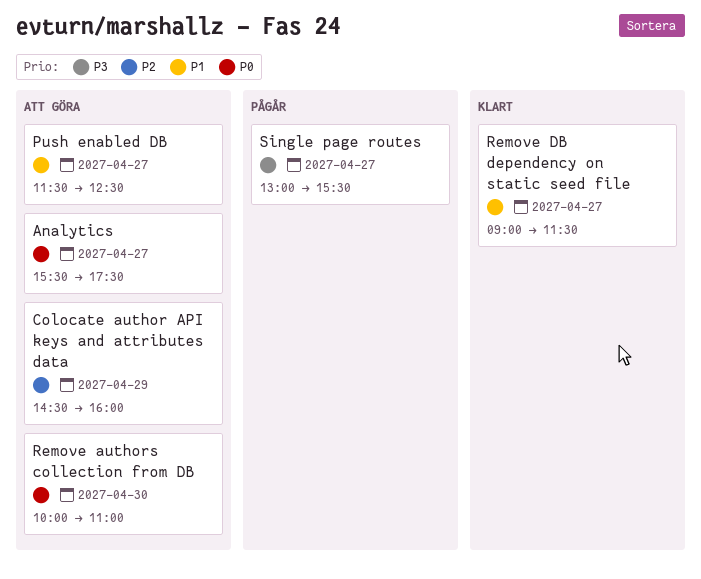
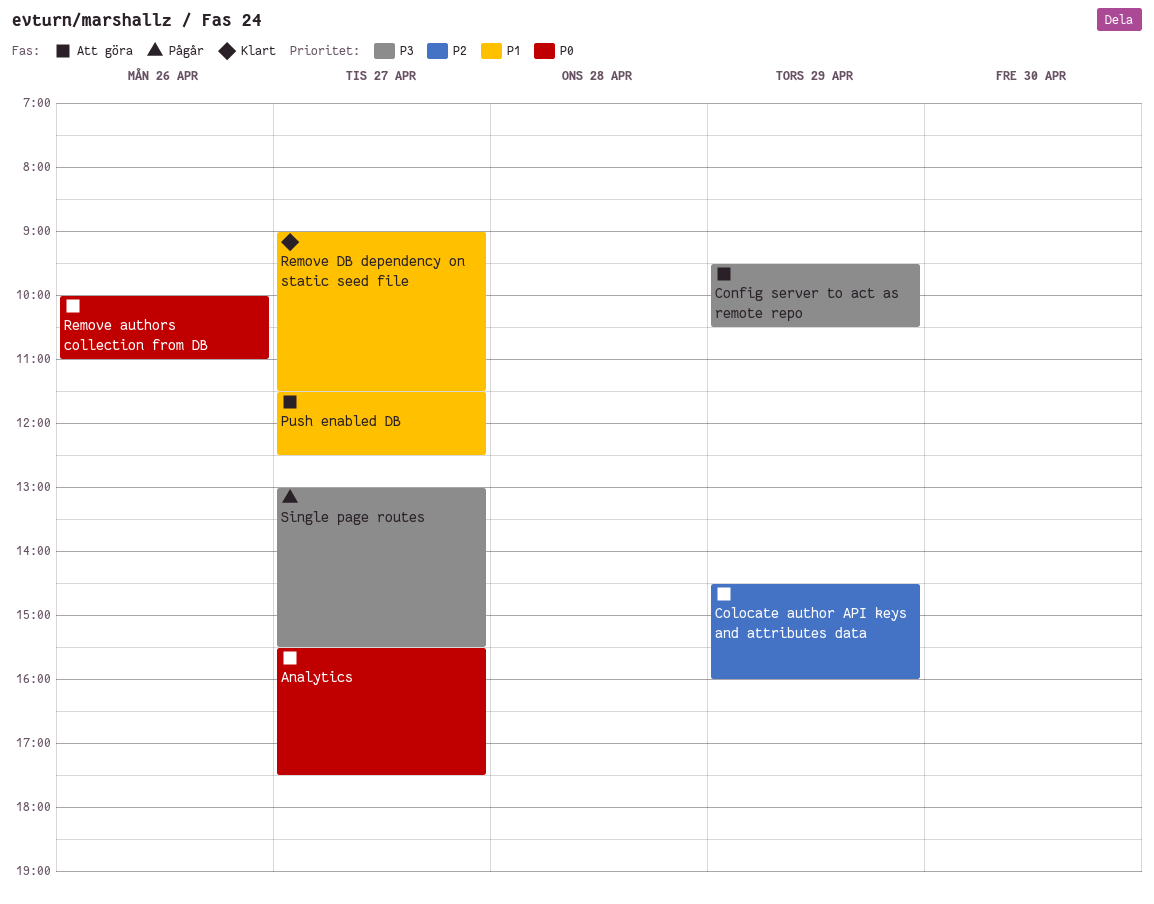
Config server to act as remote repo: none -> present
Remove authors collection from DB, day: Apr 30 -> Apr 26

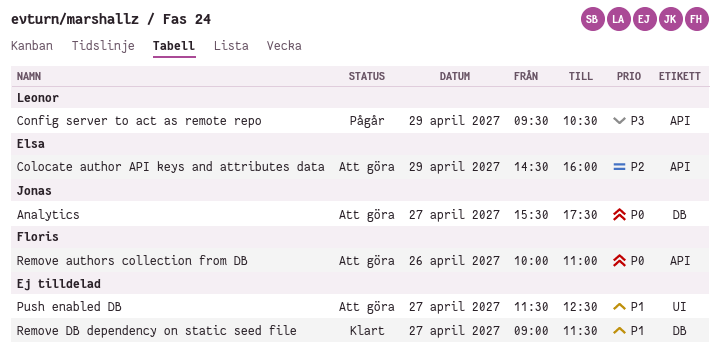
Config server to act as remote repo, status: Att göra -> Pågår
Single page routes: present -> none

